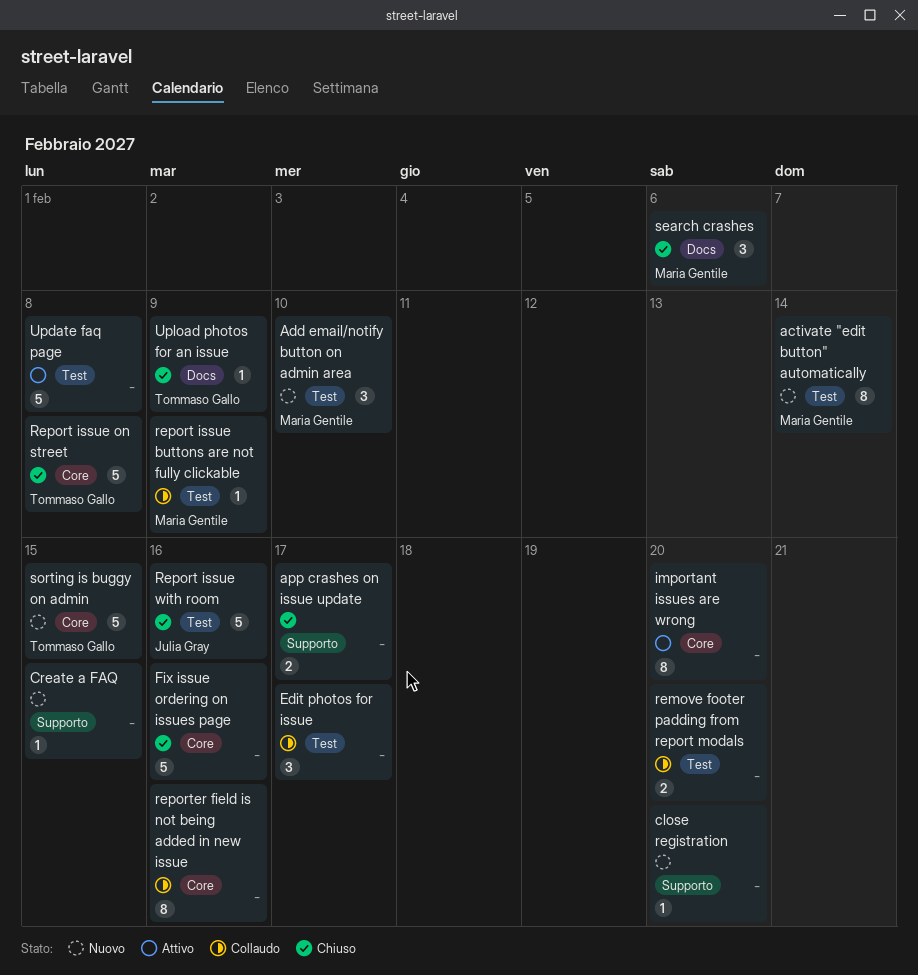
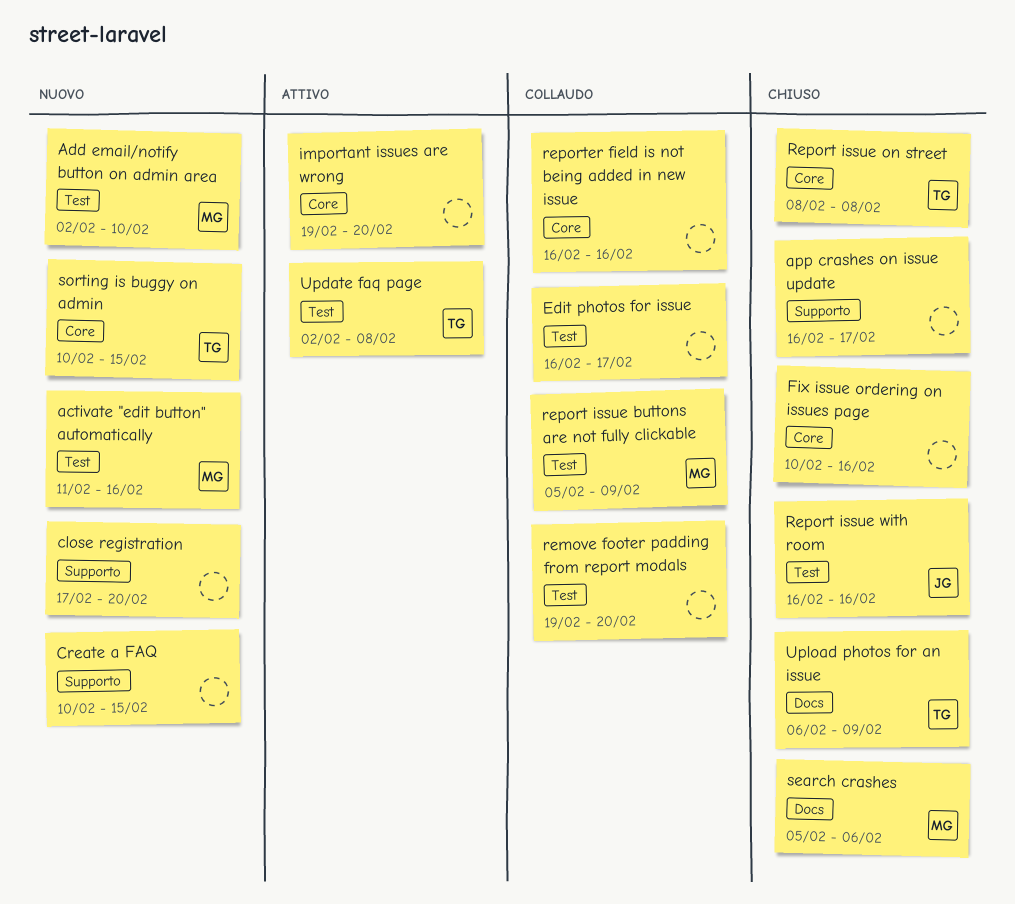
activate "edit button" automatically, due: Feb 14 -> Feb 16
Update faq page, owner: none -> Tommaso Gallo

